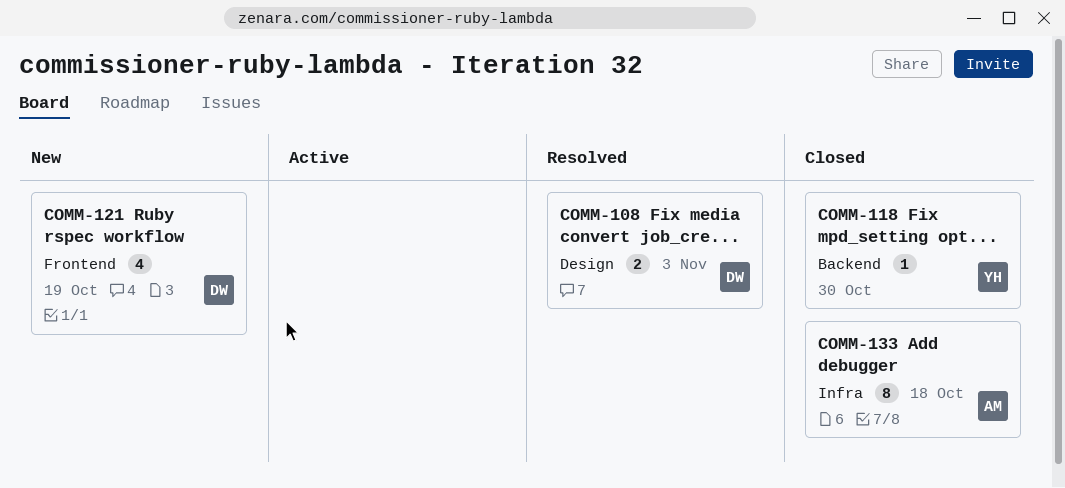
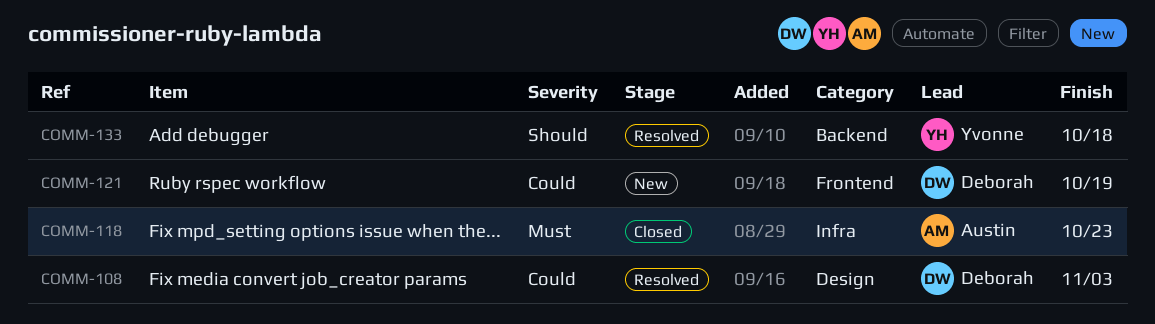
COMM-118, owner: Yvonne -> Austin
COMM-118, label: Backend -> Infra
COMM-118, due: Oct 30 -> Oct 23
COMM-133, status: Closed -> Resolved
COMM-133, owner: Austin -> Yvonne
COMM-133, label: Infra -> Backend

